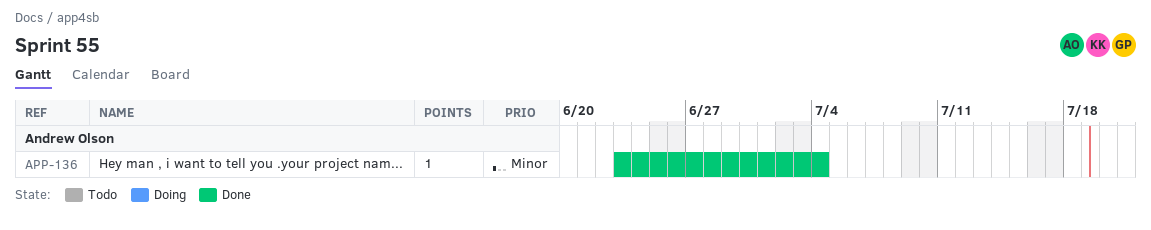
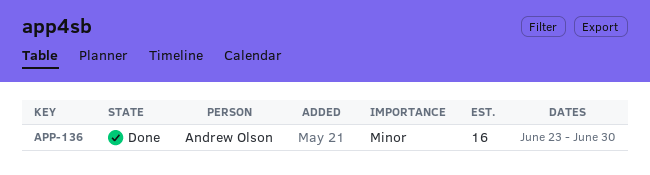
APP-136, estimate: 1 -> 16
APP-136, due: Jul 4 -> Jun 30

